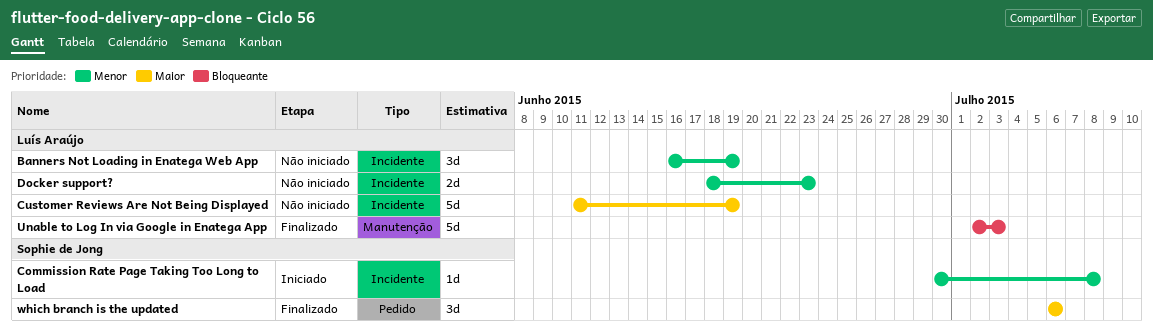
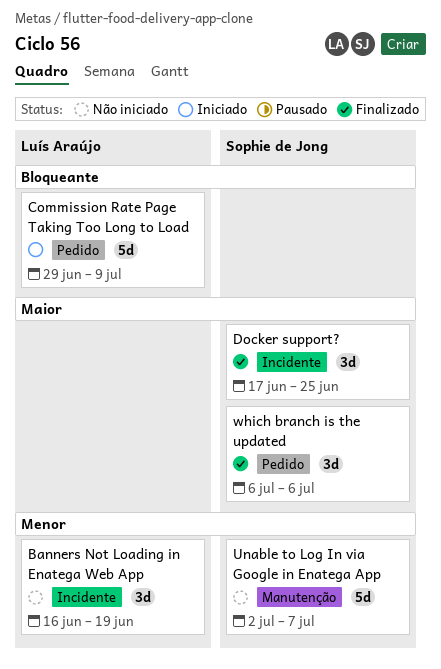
Commission Rate Page Taking Too Long to Load, owner: Sophie de Jong -> Luís Araújo
Commission Rate Page Taking Too Long to Load, priority: Menor -> Bloqueante
Commission Rate Page Taking Too Long to Load, label: Incidente -> Pedido
Commission Rate Page Taking Too Long to Load, estimate: 1d -> 5d
Commission Rate Page Taking Too Long to Load, start: Jun 30 -> Jun 29
Commission Rate Page Taking Too Long to Load, due: Jul 8 -> Jul 9
Customer Reviews Are Not Being Displayed: present -> none
Docker support?, status: Não iniciado -> Finalizado
Docker support?, owner: Luís Araújo -> Sophie de Jong
Docker support?, priority: Menor -> Maior
Docker support?, estimate: 2d -> 3d
Docker support?, start: Jun 18 -> Jun 17
Docker support?, due: Jun 23 -> Jun 25
Unable to Log In via Google in Enatega App, status: Finalizado -> Não iniciado
Unable to Log In via Google in Enatega App, owner: Luís Araújo -> Sophie de Jong
Unable to Log In via Google in Enatega App, priority: Bloqueante -> Menor
Unable to Log In via Google in Enatega App, due: Jul 3 -> Jul 7

